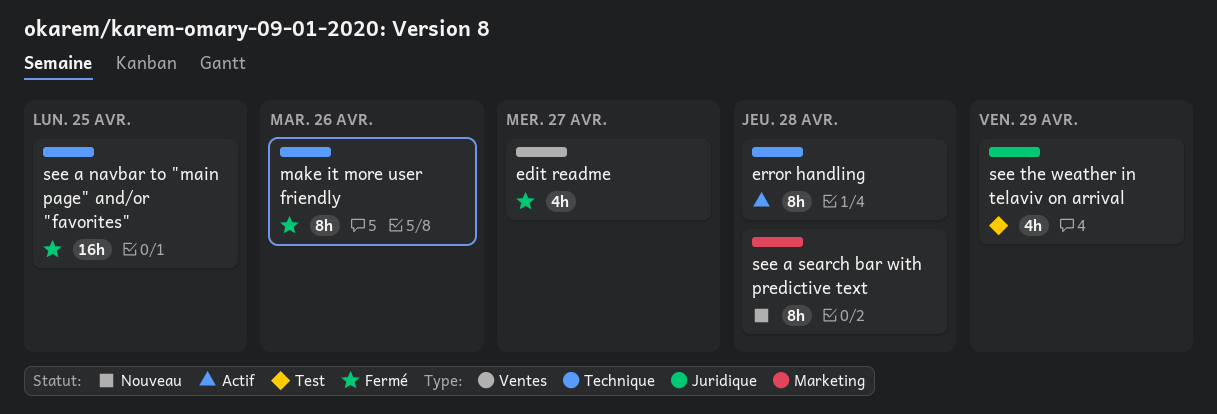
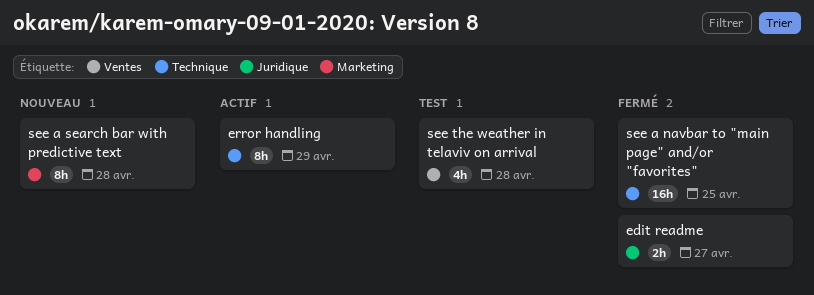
edit readme, label: Ventes -> Juridique
edit readme, estimate: 4h -> 2h
error handling, due: Apr 28 -> Apr 29
make it more user friendly: present -> none
see the weather in telaviv on arrival, label: Juridique -> Ventes
see the weather in telaviv on arrival, due: Apr 29 -> Apr 28

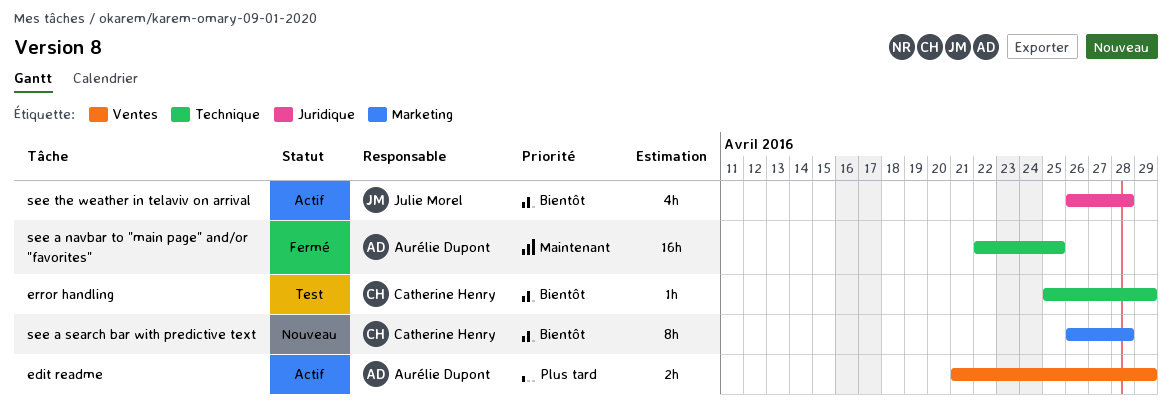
edit readme, status: Fermé -> Actif
edit readme, label: Juridique -> Ventes
edit readme, due: Apr 27 -> Apr 29
error handling, status: Actif -> Test
error handling, estimate: 8h -> 1h
see the weather in telaviv on arrival, status: Test -> Actif
see the weather in telaviv on arrival, label: Ventes -> Juridique

